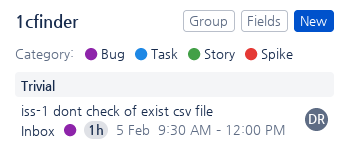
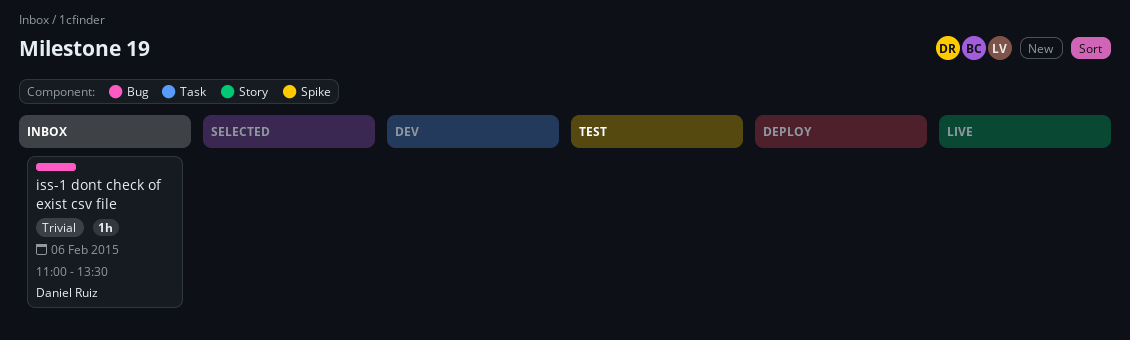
iss-1 dont check of exist csv file, day: Feb 5 -> Feb 6
iss-1 dont check of exist csv file, begins: 09:30 -> 11:00
iss-1 dont check of exist csv file, ends: 12:00 -> 13:30

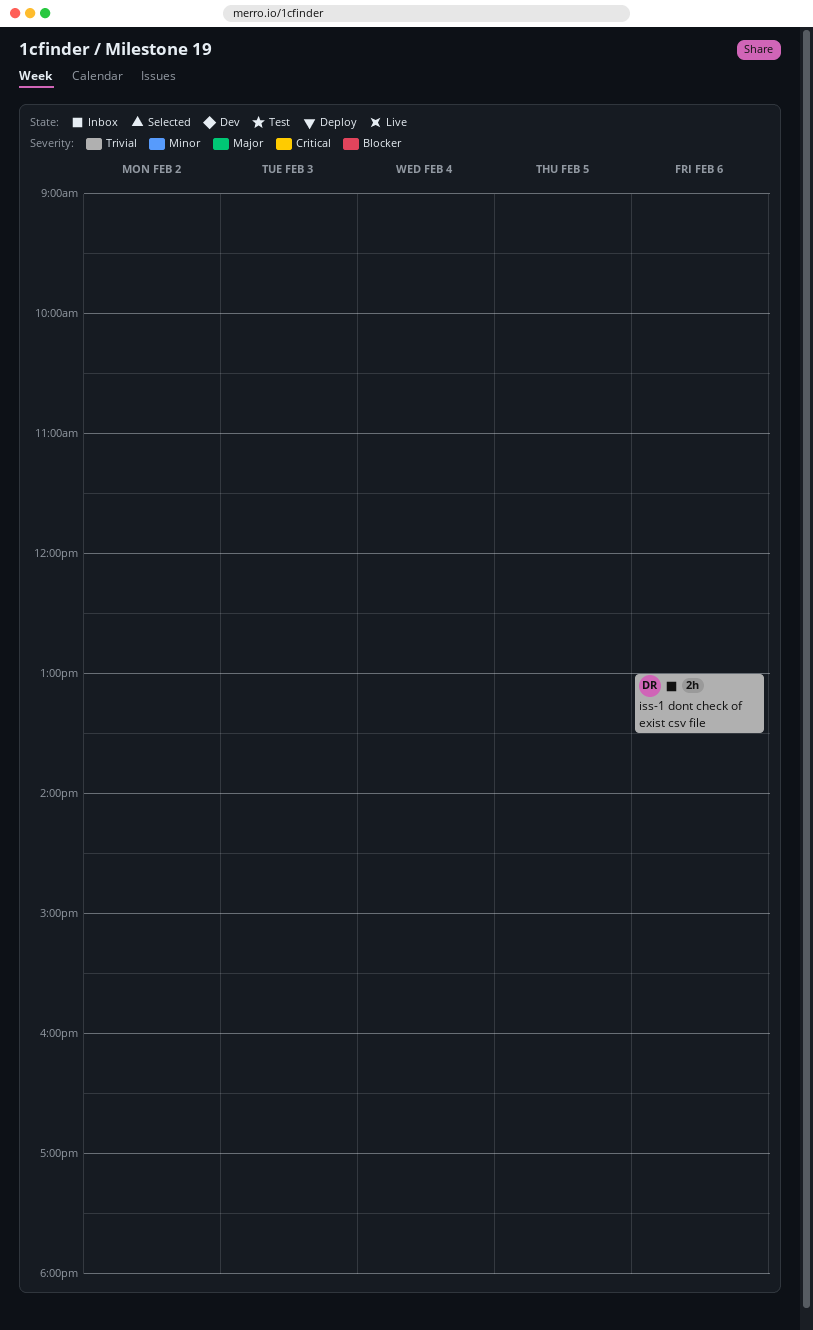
iss-1 dont check of exist csv file, estimate: 1h -> 2h
iss-1 dont check of exist csv file, begins: 11:00 -> 13:00

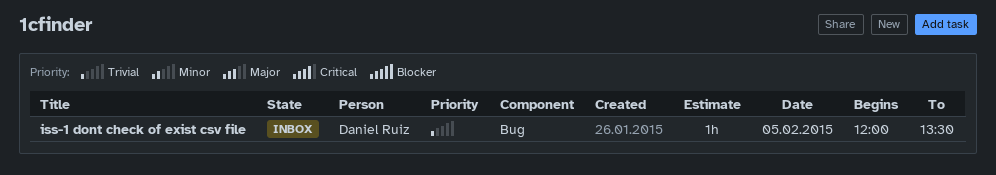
iss-1 dont check of exist csv file, estimate: 2h -> 1h
iss-1 dont check of exist csv file, day: Feb 6 -> Feb 5
iss-1 dont check of exist csv file, begins: 13:00 -> 12:00

